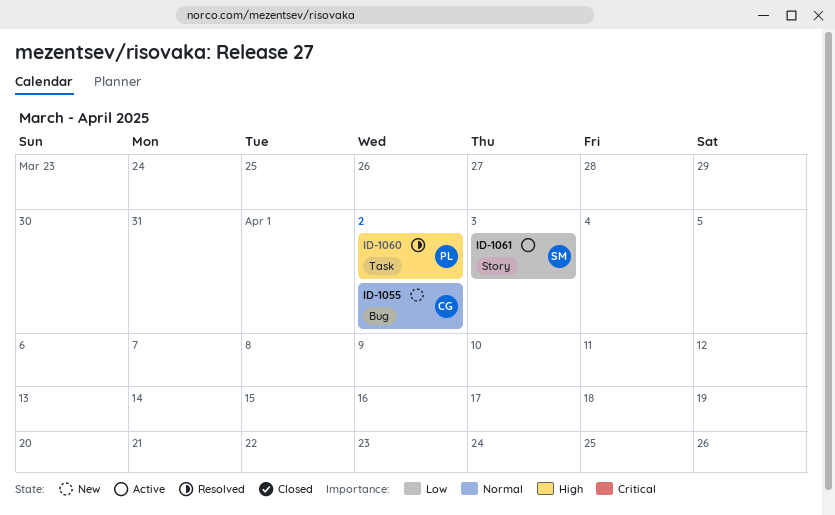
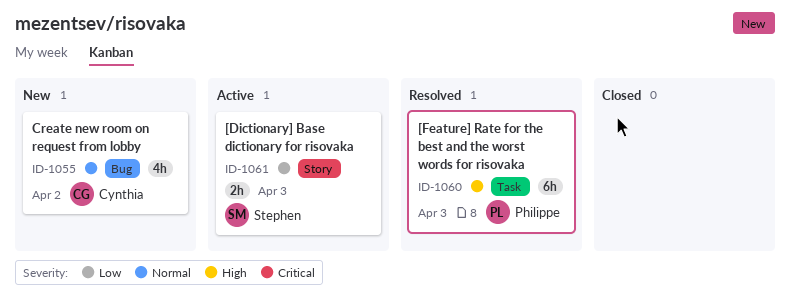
ID-1060, due: Apr 2 -> Apr 3

